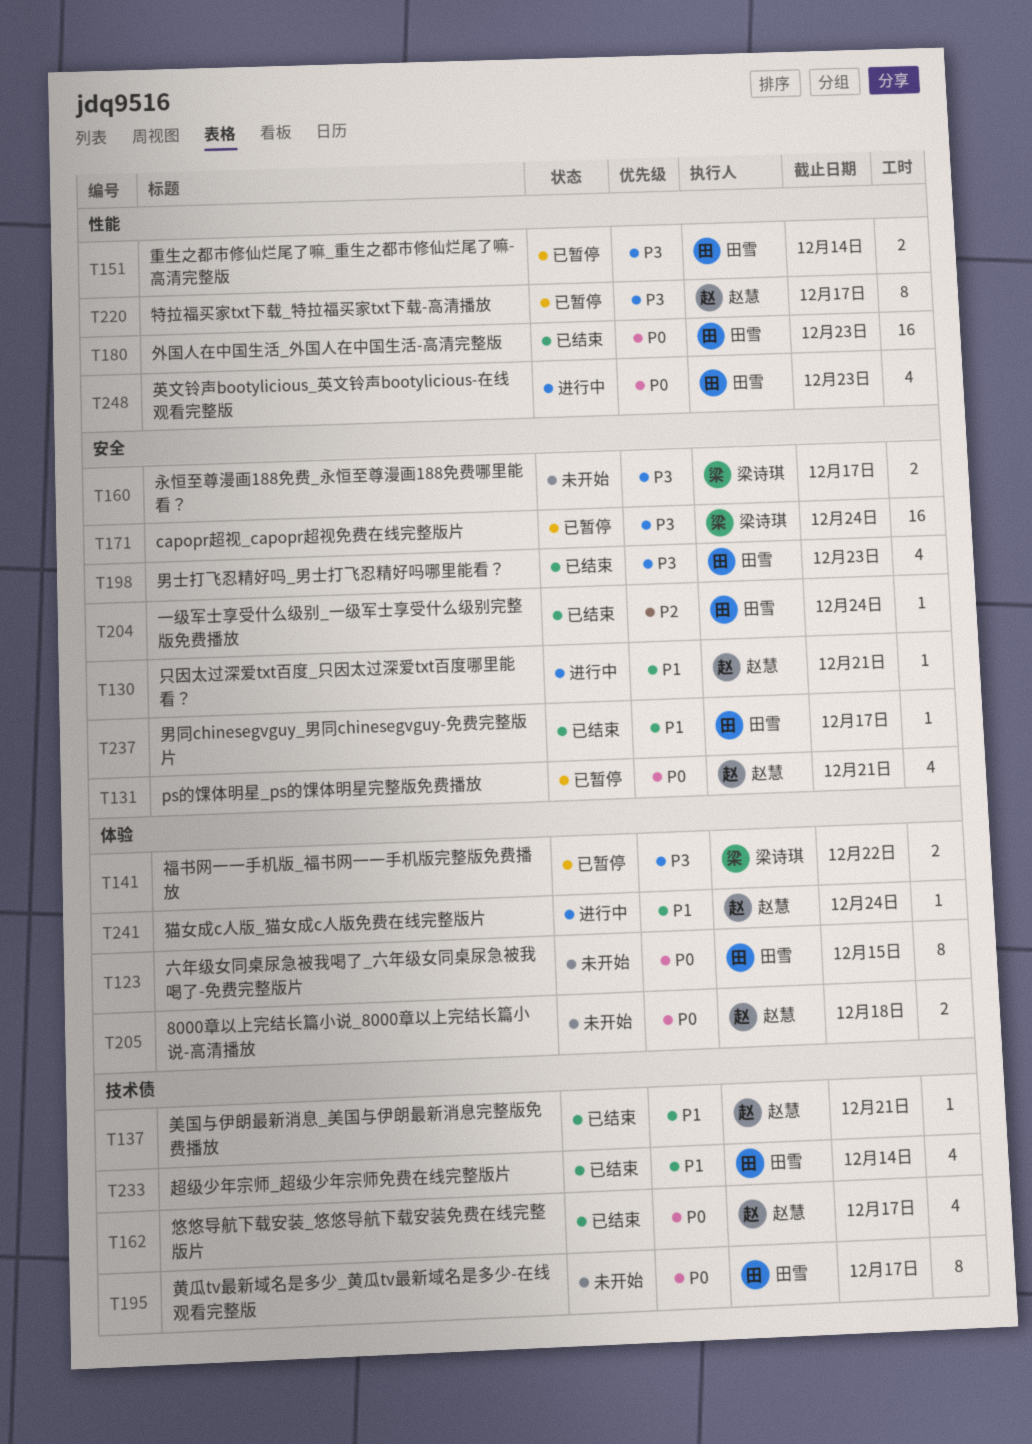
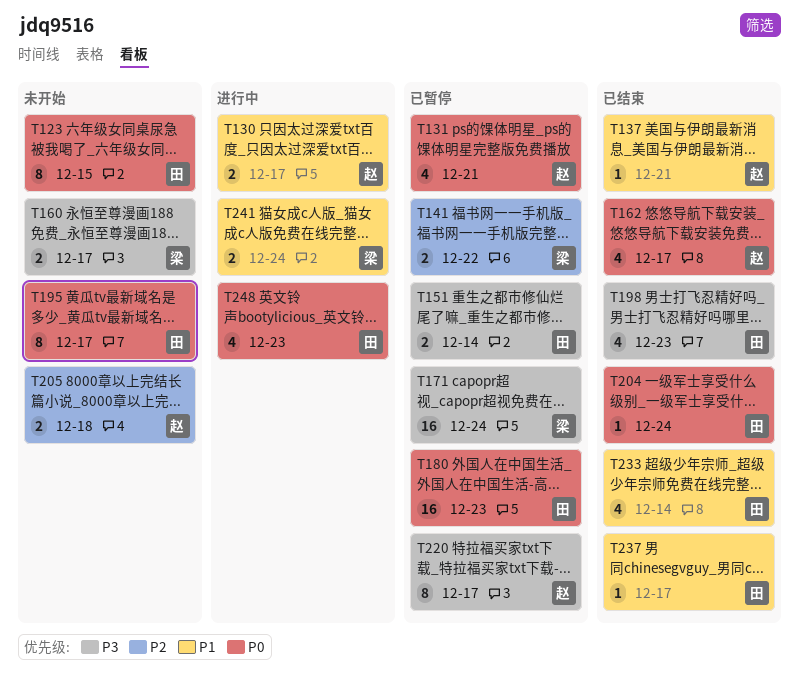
T130, estimate: 1 -> 2
T130, due: Dec 21 -> Dec 17
T141, priority: P3 -> P2
T180, status: 已结束 -> 已暂停
T204, priority: P2 -> P0
T205, priority: P0 -> P2
T241, owner: 赵慧 -> 梁诗琪
T241, estimate: 1 -> 2

